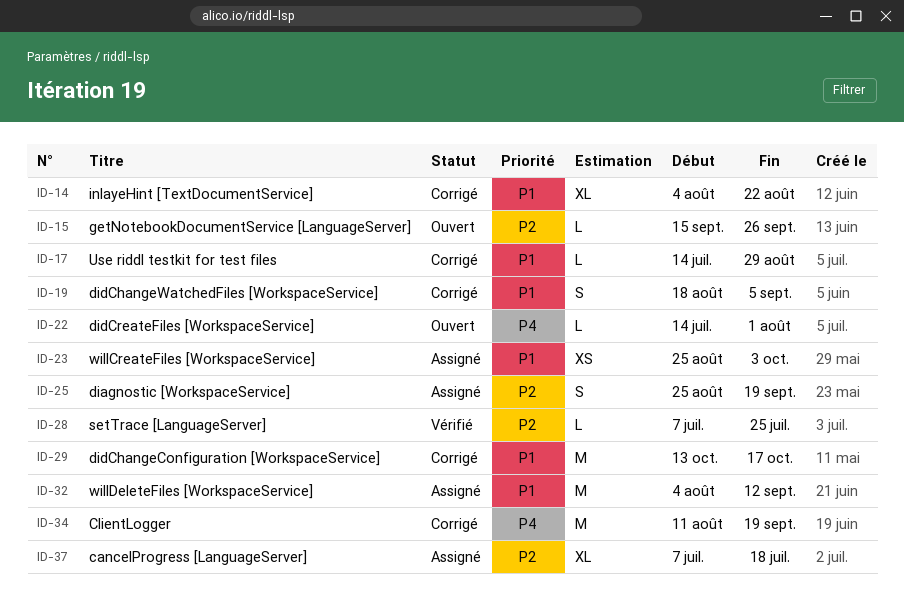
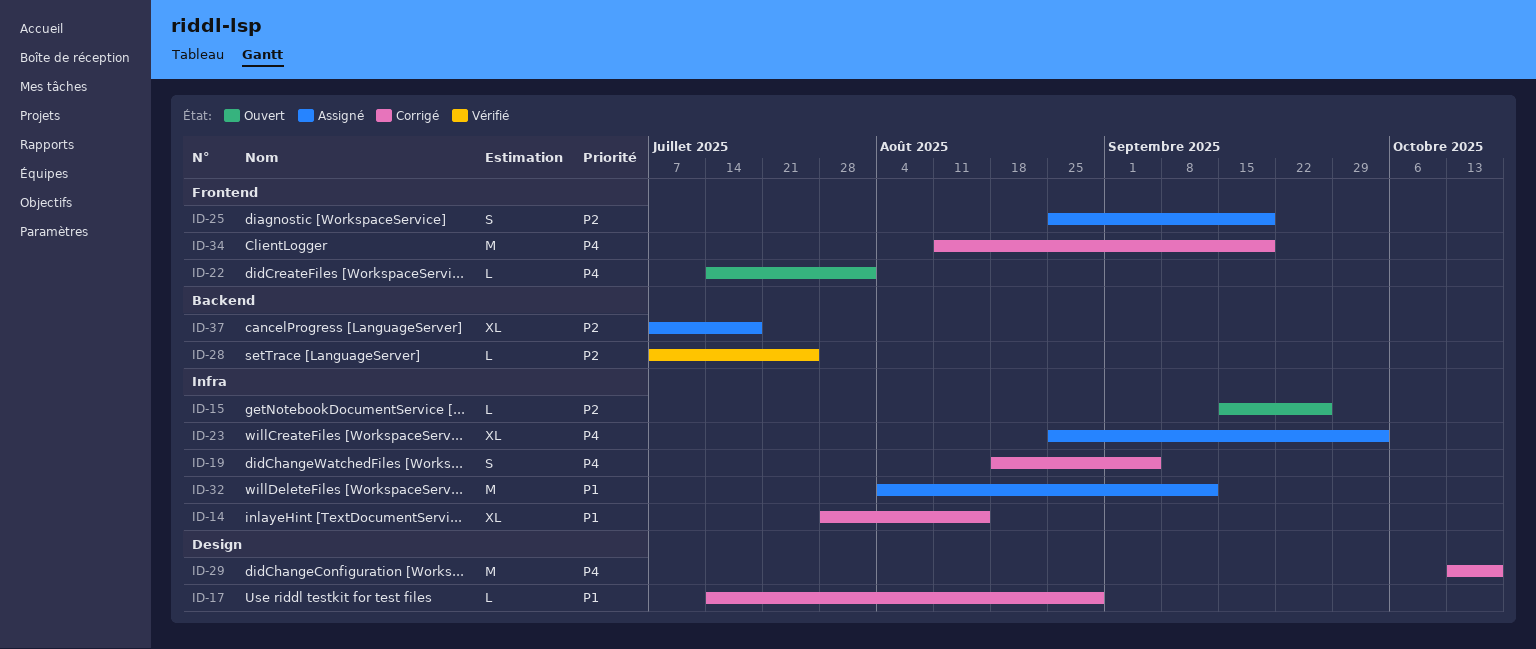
ID-14, start: Aug 4 -> Jul 28
ID-14, due: Aug 22 -> Aug 15
ID-19, priority: P1 -> P4
ID-23, priority: P1 -> P4
ID-23, estimate: XS -> XL
ID-29, priority: P1 -> P4

